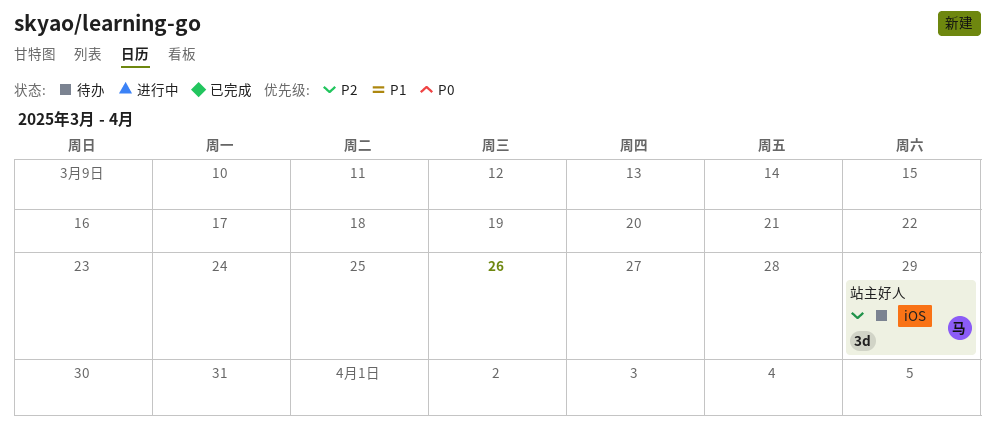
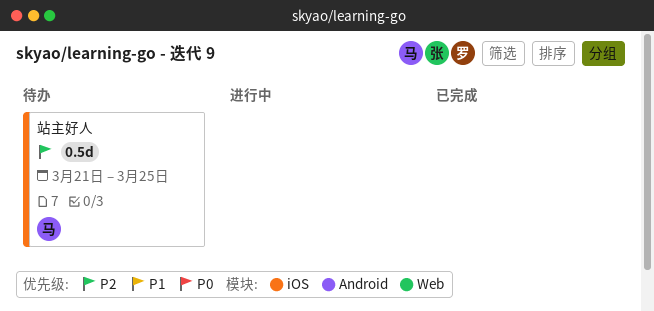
站主好人, estimate: 3d -> 0.5d
站主好人, due: Mar 29 -> Mar 25

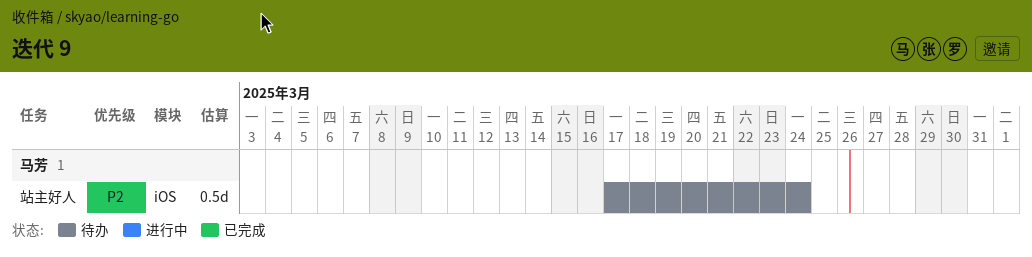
站主好人, start: Mar 21 -> Mar 17
站主好人, due: Mar 25 -> Mar 24

